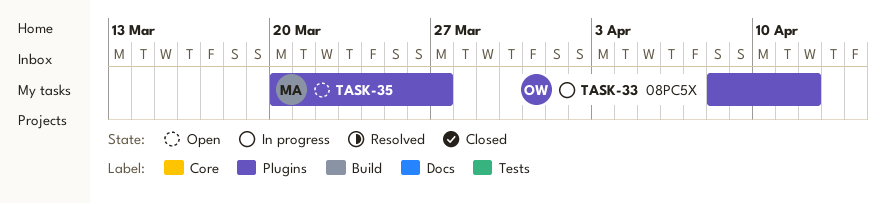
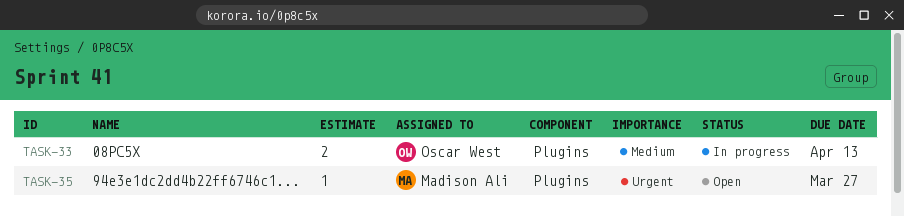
TASK-33, due: Apr 12 -> Apr 13

